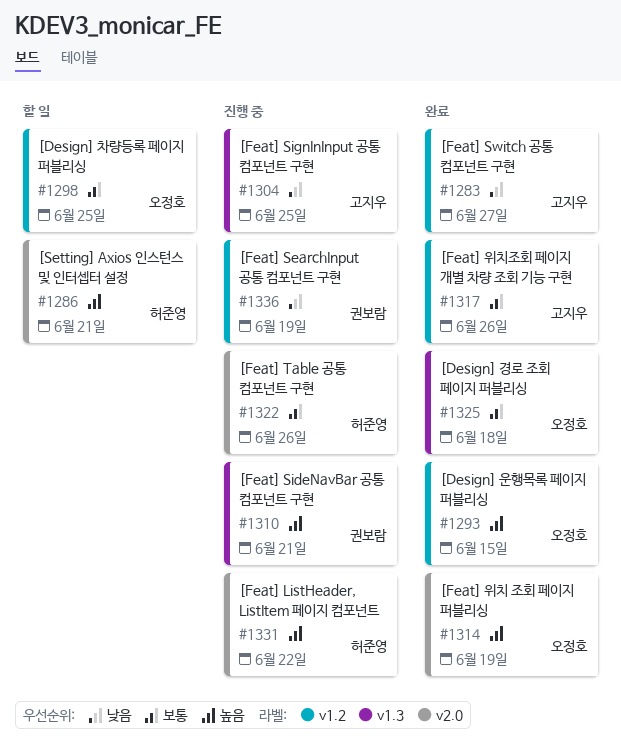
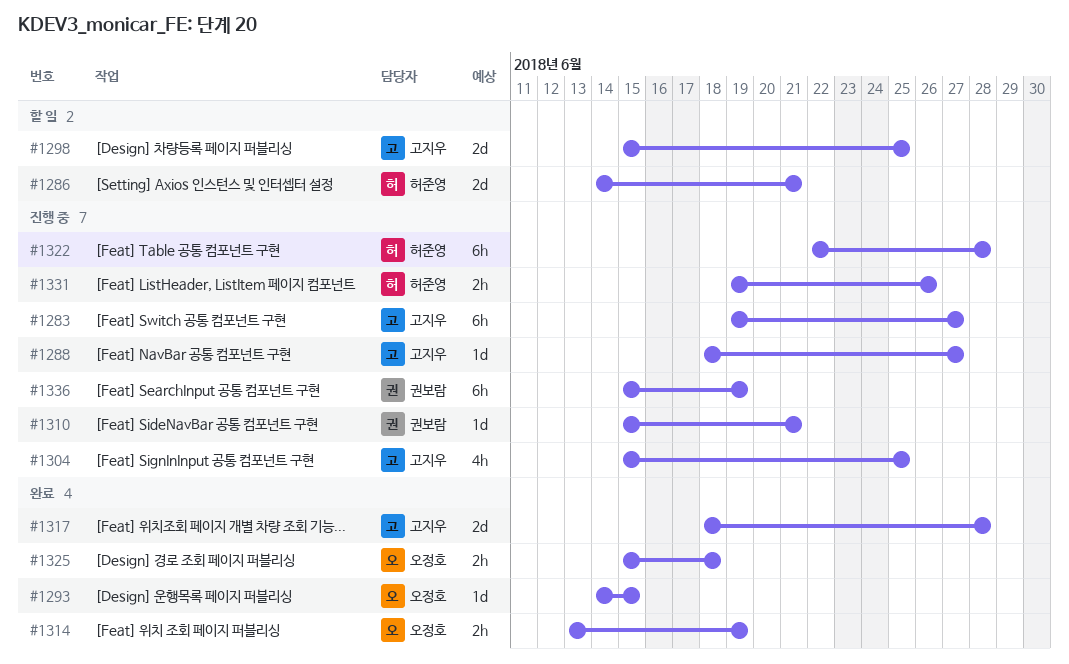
#1283, status: 완료 -> 진행 중
#1288: none -> present
#1298, owner: 오정호 -> 고지우
#1317, due: Jun 26 -> Jun 28
#1322, due: Jun 26 -> Jun 28
#1331, due: Jun 22 -> Jun 26

